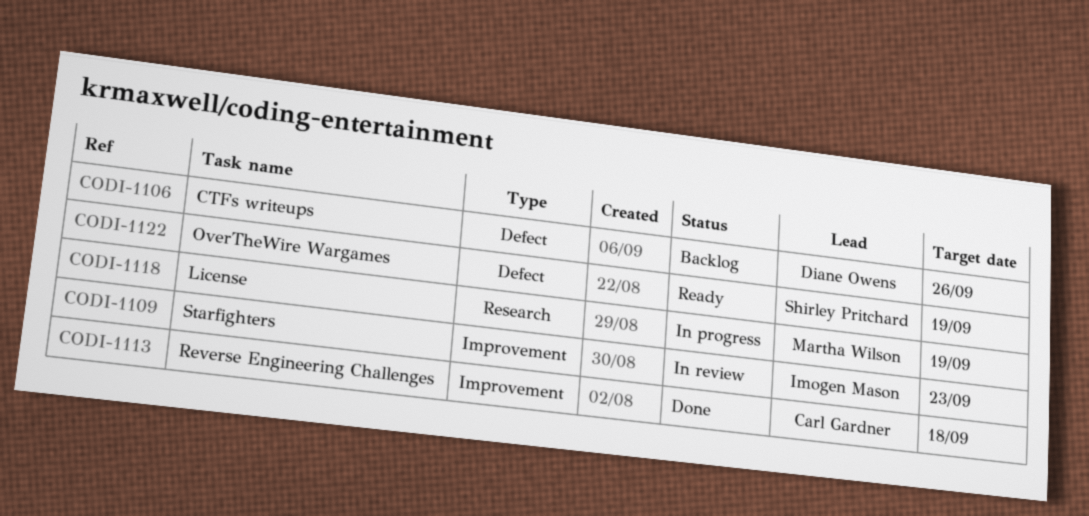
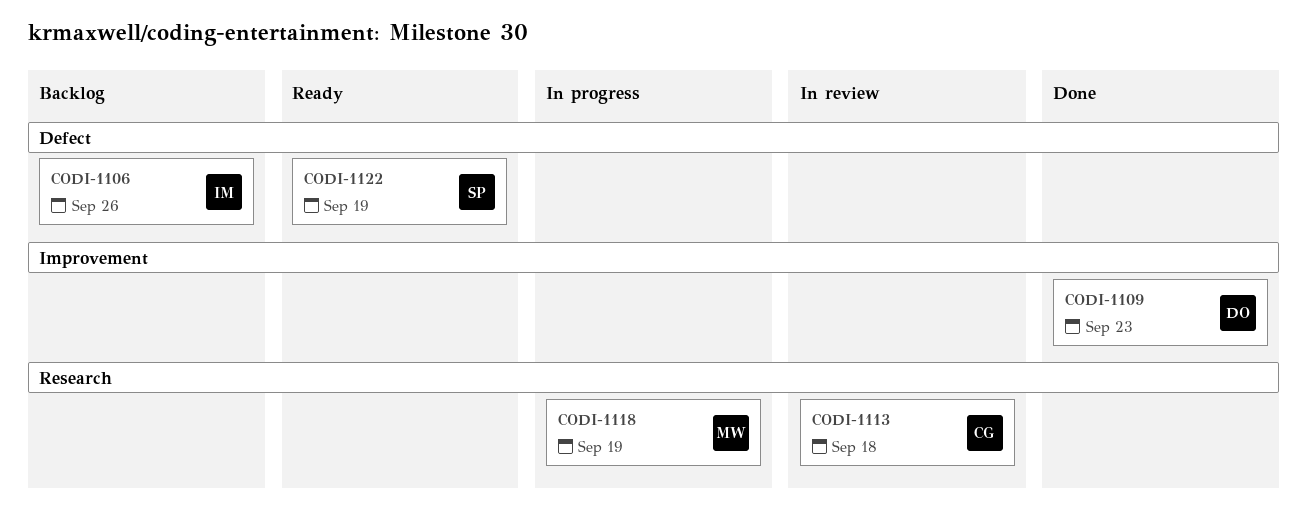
CODI-1106, owner: Diane Owens -> Imogen Mason
CODI-1109, status: In review -> Done
CODI-1109, owner: Imogen Mason -> Diane Owens
CODI-1113, status: Done -> In review
CODI-1113, label: Improvement -> Research

